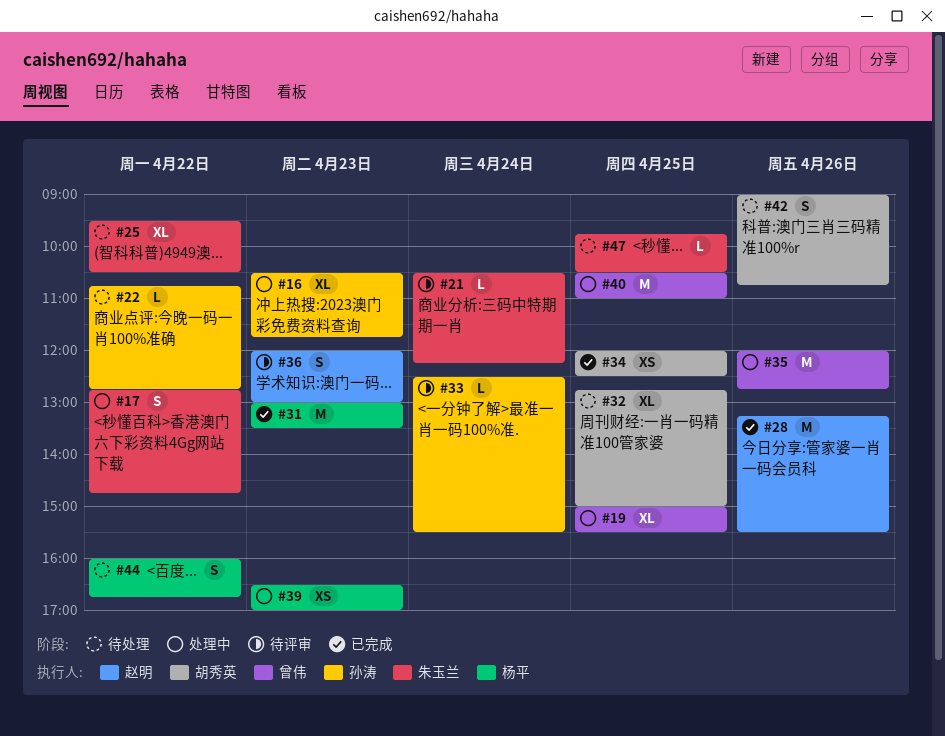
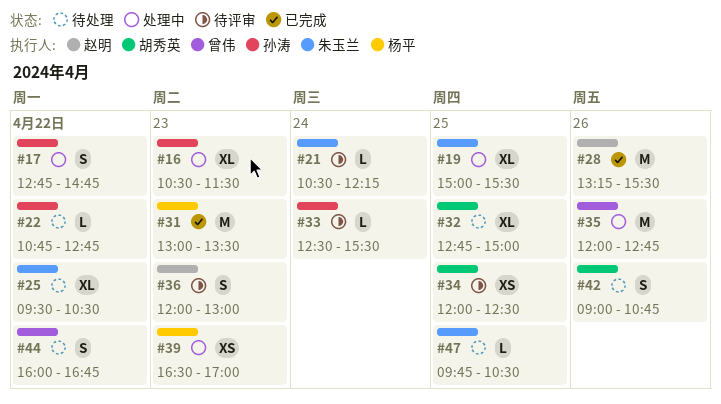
#16, ends: 11:45 -> 11:30
#17, owner: 朱玉兰 -> 孙涛
#19, owner: 曾伟 -> 朱玉兰
#34, status: 已完成 -> 待评审
#40: present -> none
#44, owner: 杨平 -> 曾伟

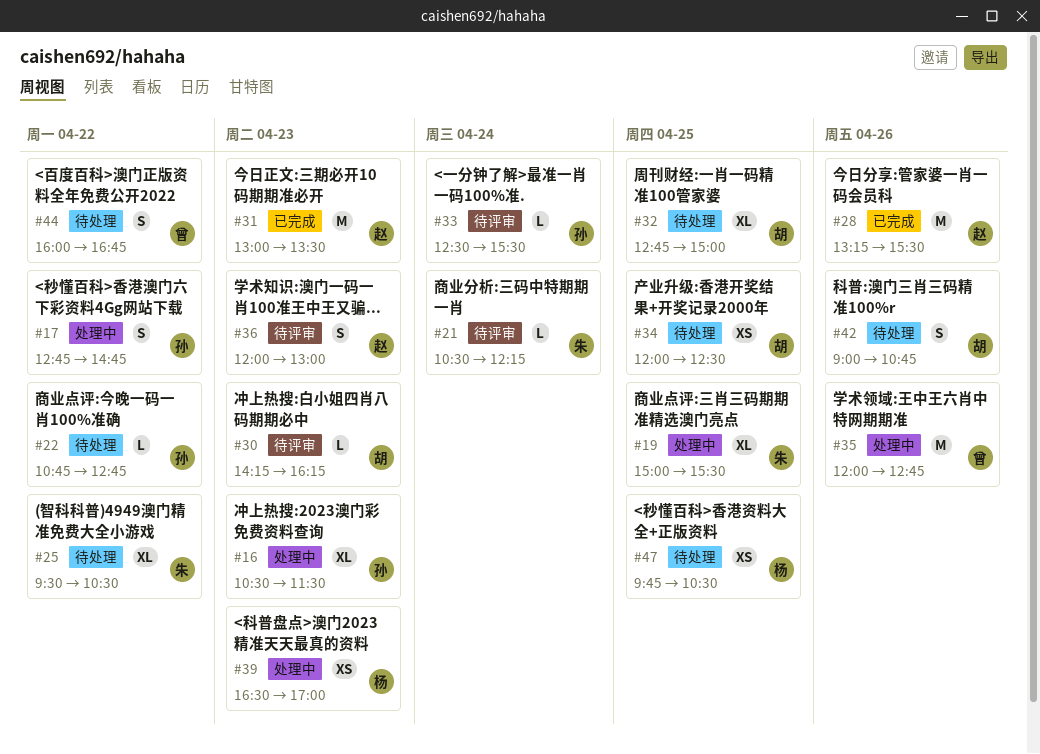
#30: none -> present
#31, owner: 杨平 -> 赵明
#34, status: 待评审 -> 待处理
#47, owner: 朱玉兰 -> 杨平
#47, estimate: L -> XS

